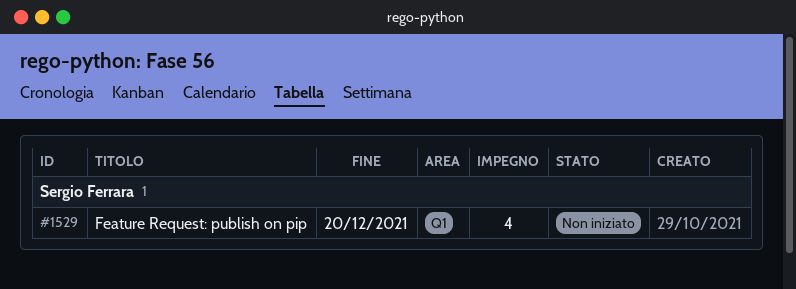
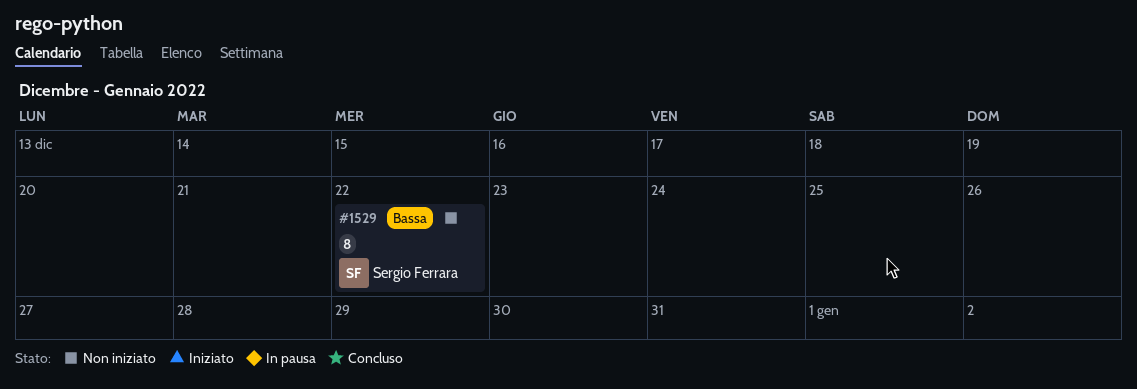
#1529, estimate: 4 -> 8
#1529, due: Dec 20 -> Dec 22

